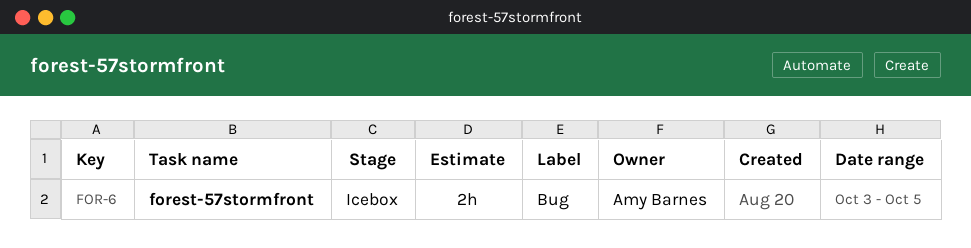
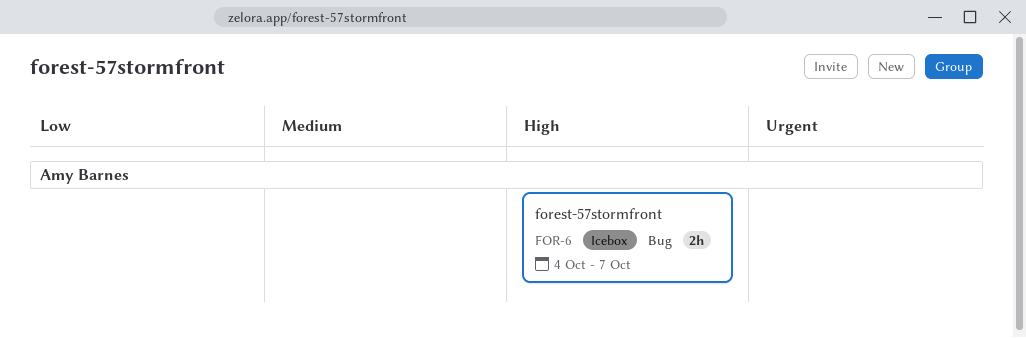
FOR-6, start: Oct 3 -> Oct 4
FOR-6, due: Oct 5 -> Oct 7

